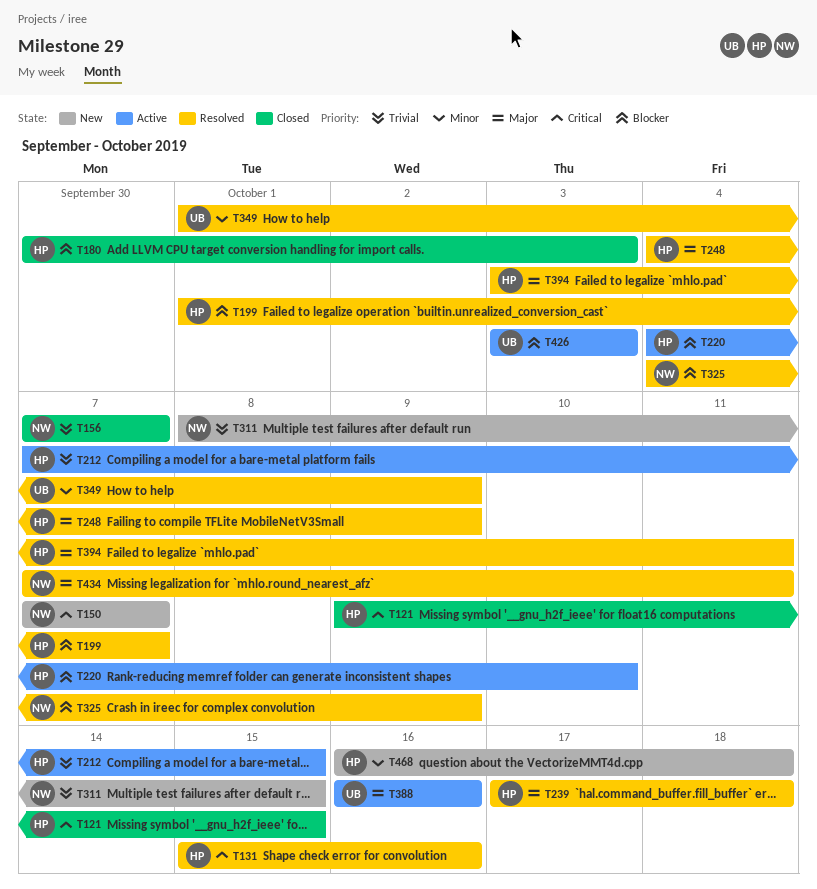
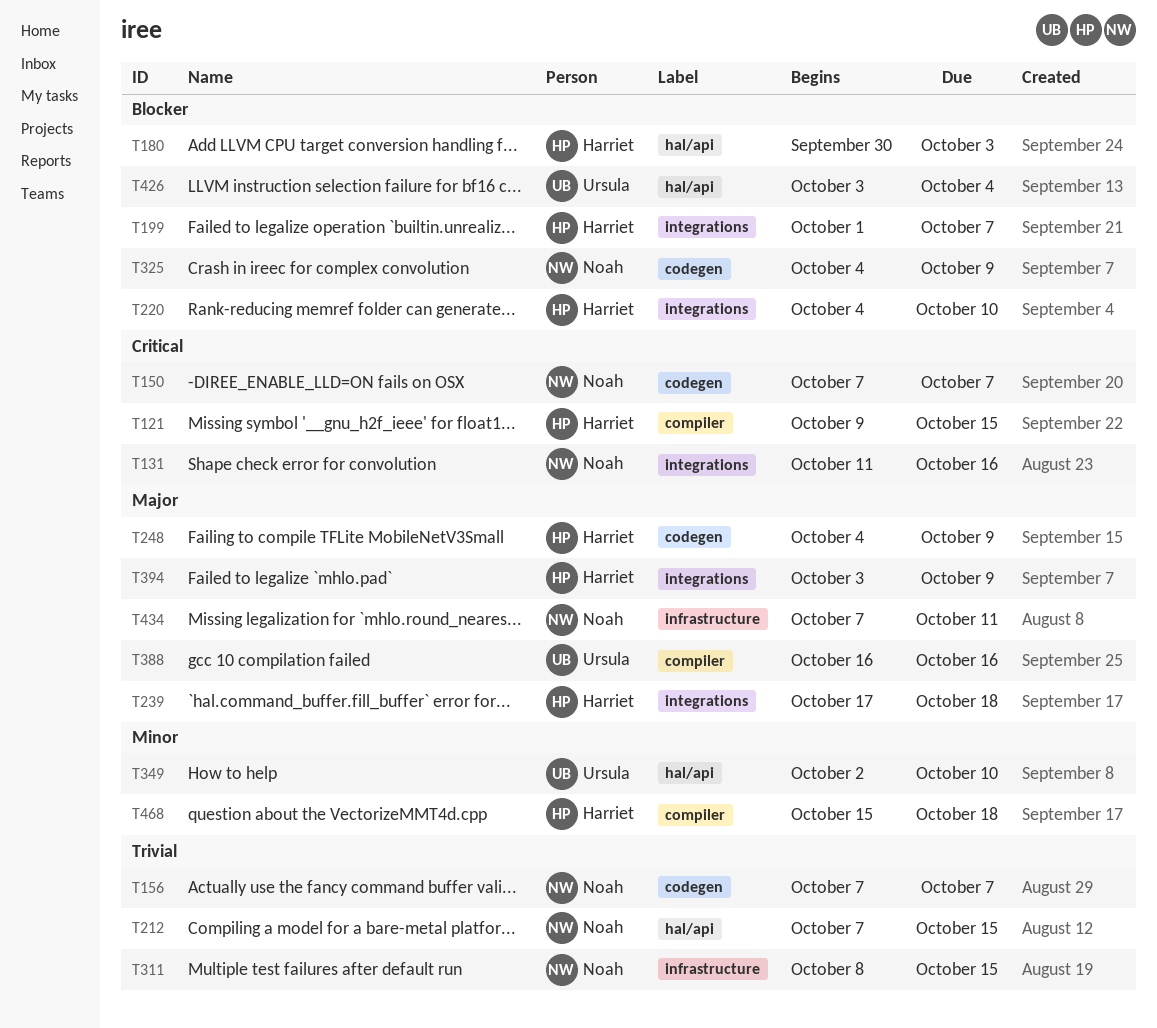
T131, owner: Harriet -> Noah
T131, start: Oct 15 -> Oct 11
T212, owner: Harriet -> Noah
T349, start: Oct 1 -> Oct 2
T349, due: Oct 9 -> Oct 10
T394, due: Oct 11 -> Oct 9
T426, due: Oct 3 -> Oct 4
T468, start: Oct 16 -> Oct 15

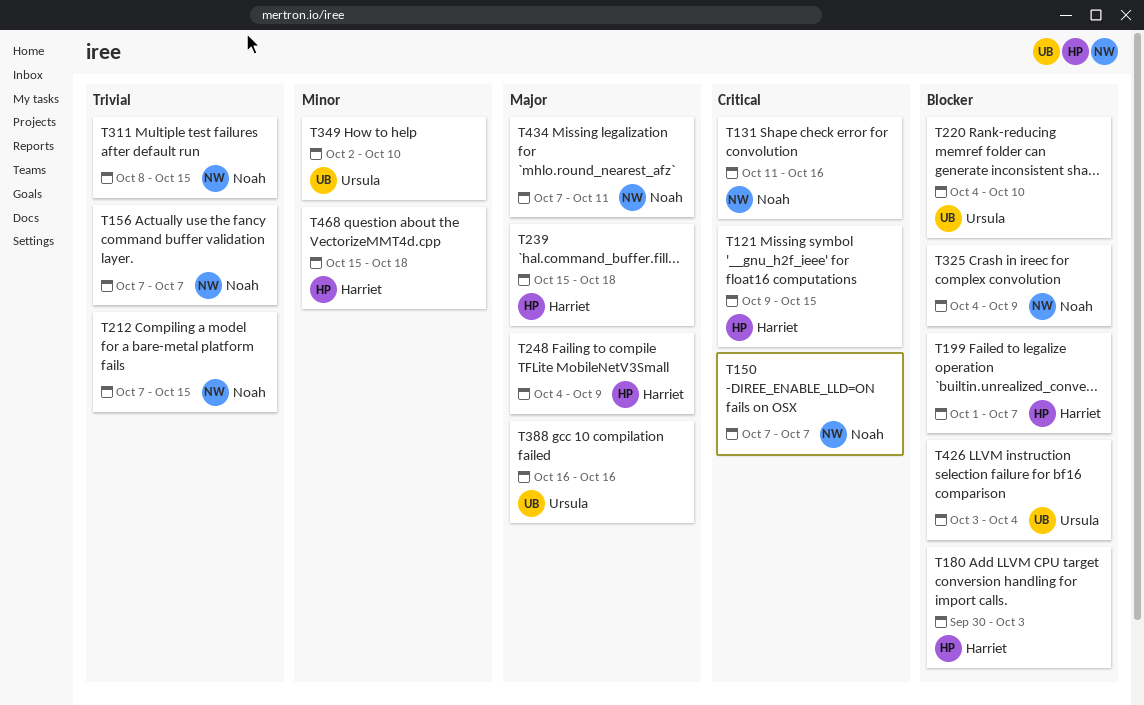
T220, owner: Harriet -> Ursula
T239, start: Oct 17 -> Oct 15
T394: present -> none

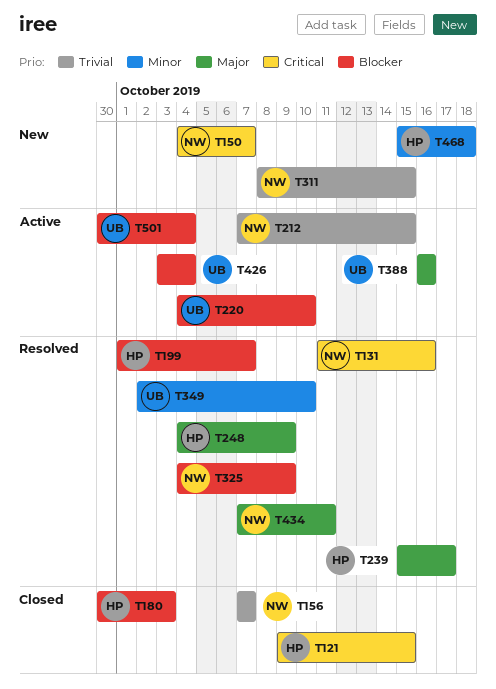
T150, start: Oct 7 -> Oct 4
T239, due: Oct 18 -> Oct 17
T501: none -> present

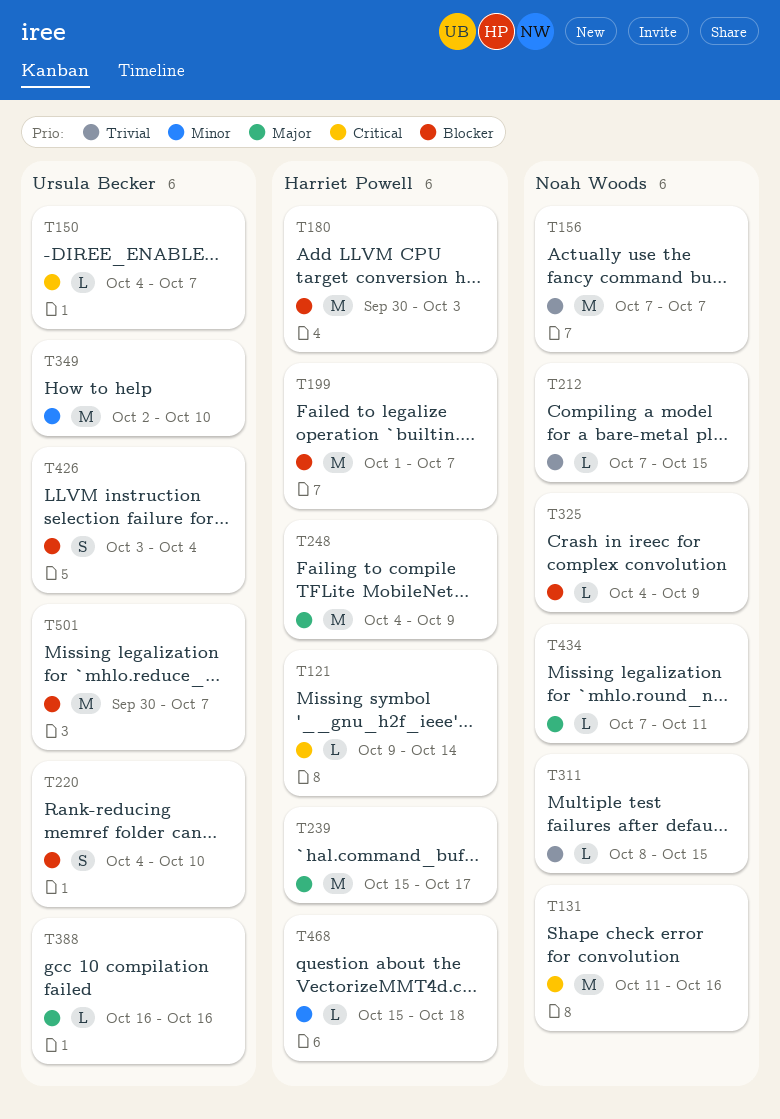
T121, due: Oct 15 -> Oct 14
T150, owner: Noah Woods -> Ursula Becker
T501, due: Oct 4 -> Oct 7

